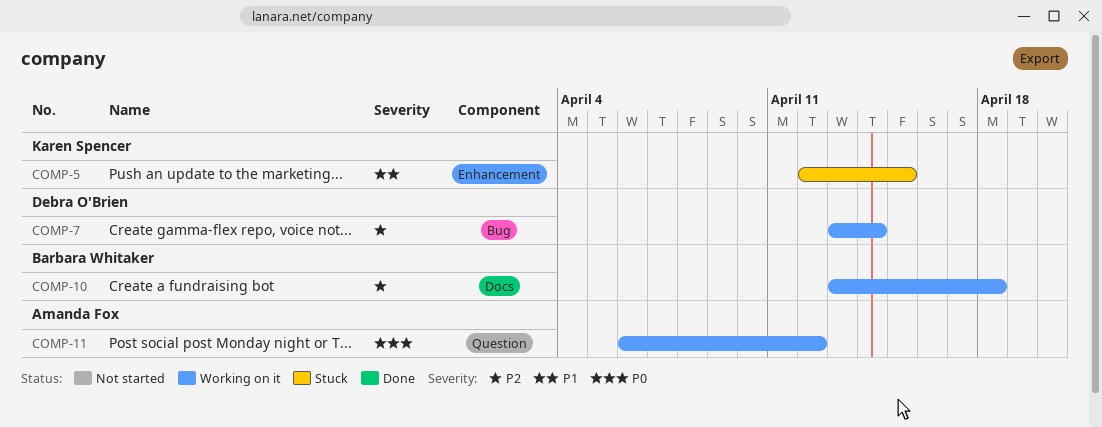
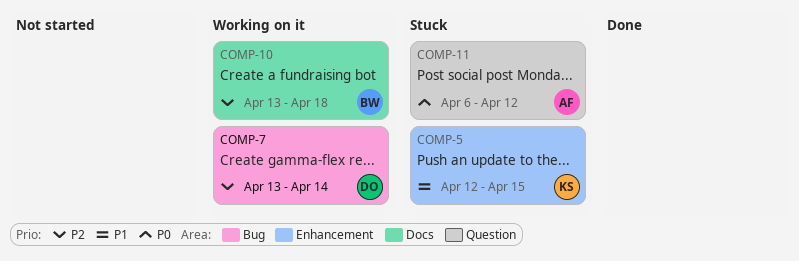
COMP-11, status: Working on it -> Stuck

